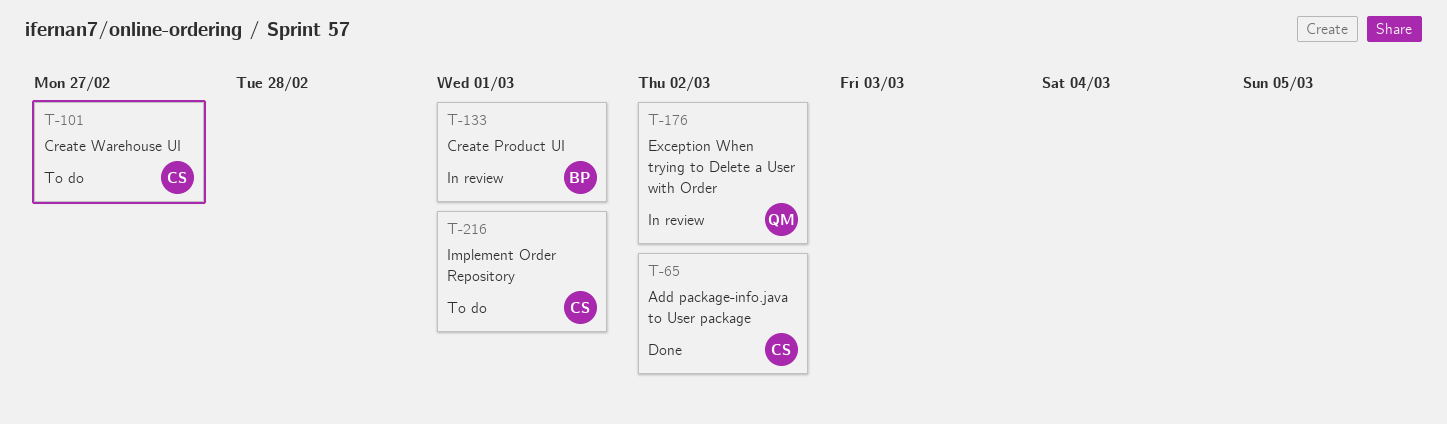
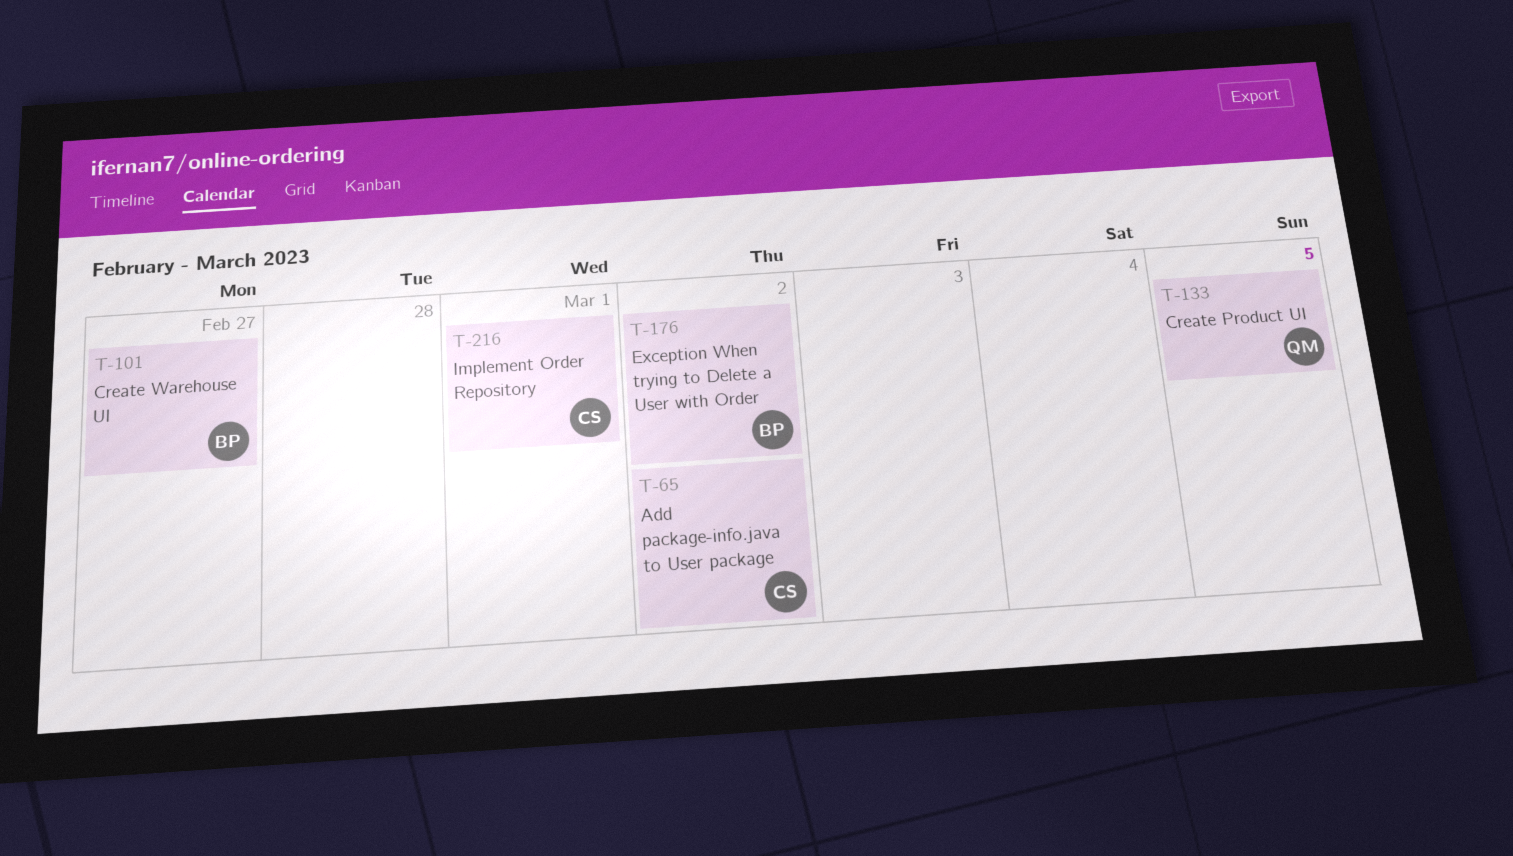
T-101, owner: CS -> BP
T-133, owner: BP -> QM
T-133, due: Mar 1 -> Mar 5
T-176, owner: QM -> BP

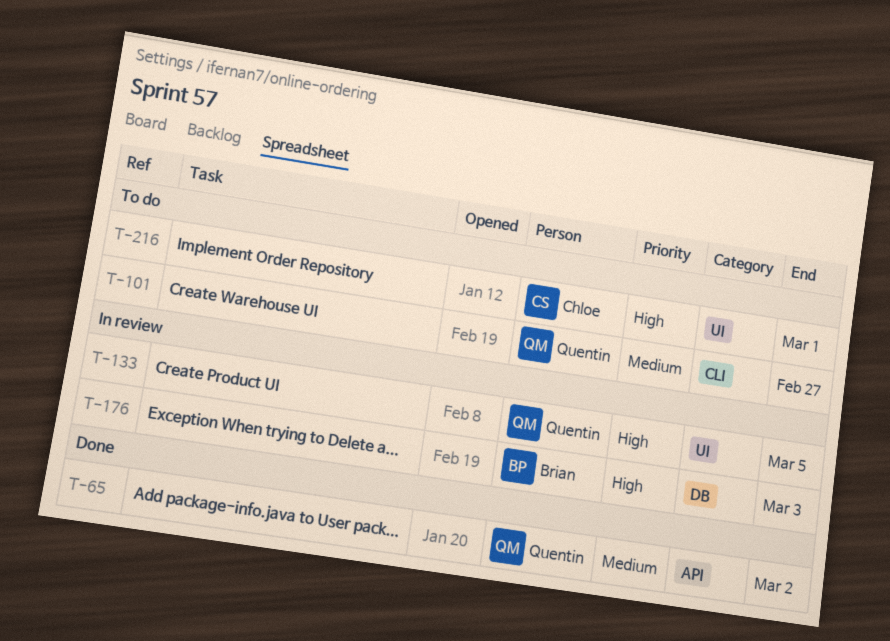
T-65, owner: Chloe -> Quentin
T-101, owner: Brian -> Quentin
T-176, due: Mar 2 -> Mar 3

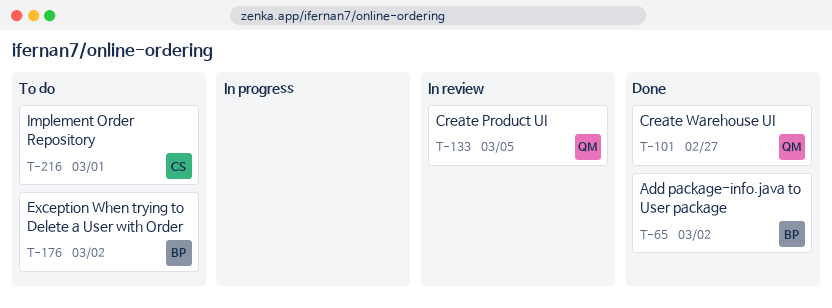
T-65, owner: Quentin -> Brian
T-101, status: To do -> Done
T-176, status: In review -> To do
T-176, due: Mar 3 -> Mar 2

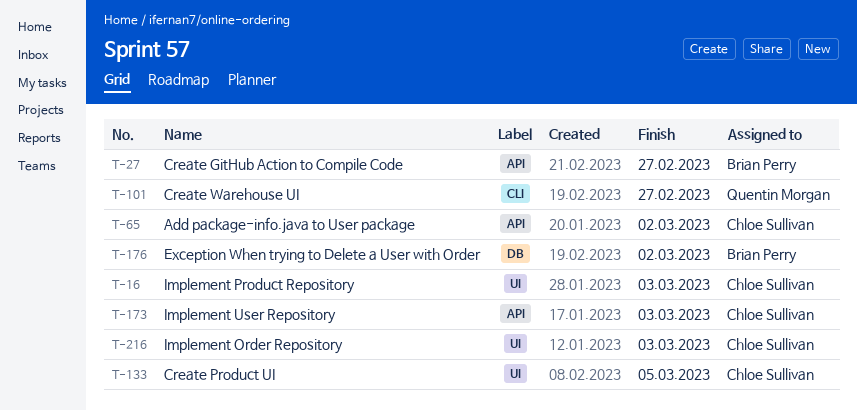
T-16: none -> present
T-27: none -> present
T-65, owner: Brian Perry -> Chloe Sullivan
T-133, owner: Quentin Morgan -> Chloe Sullivan
T-173: none -> present
T-216, due: Mar 1 -> Mar 3

